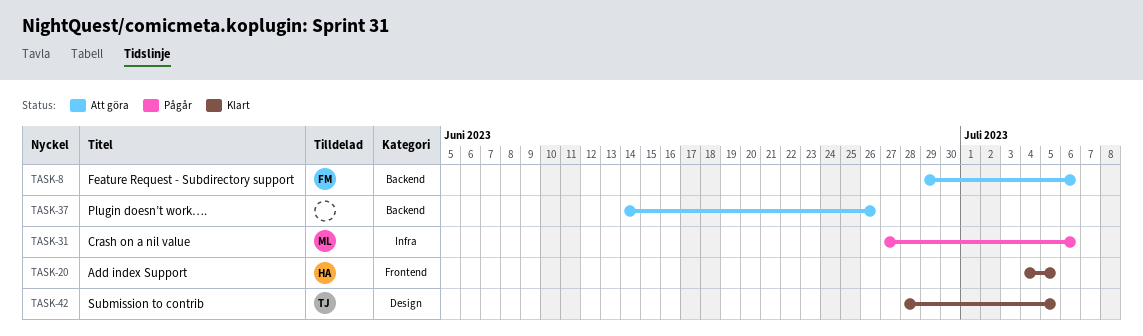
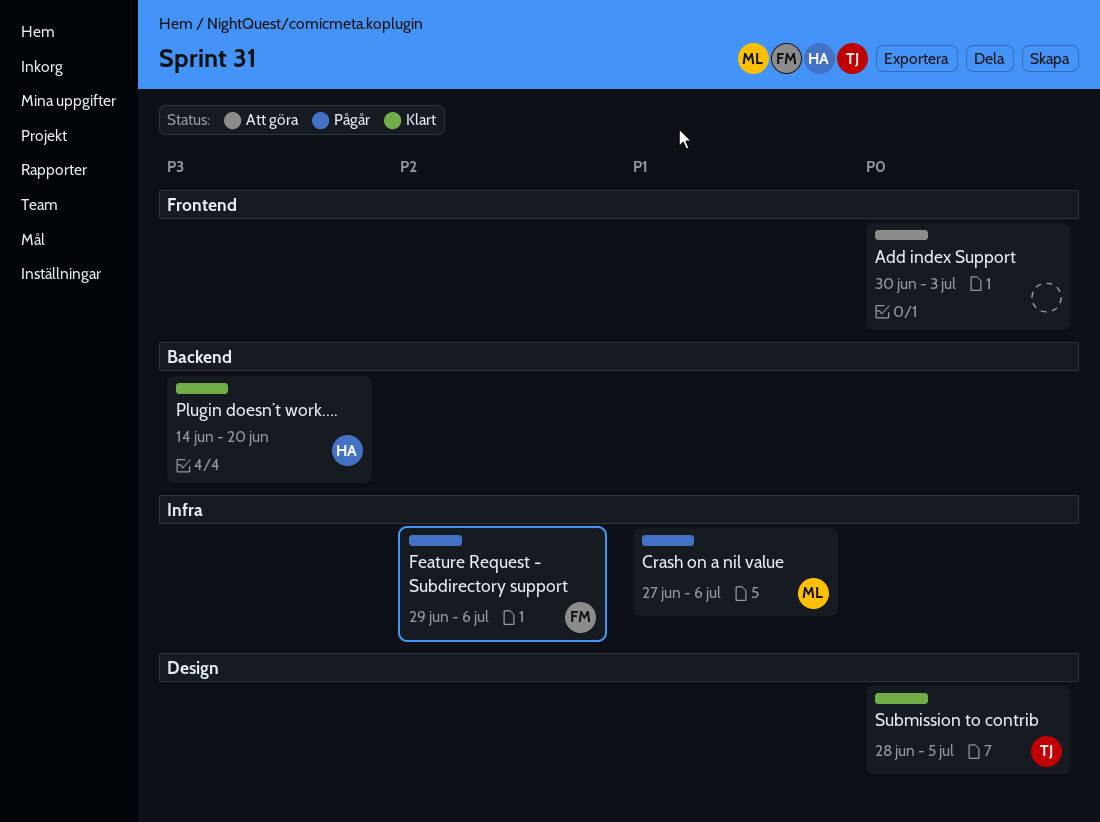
Add index Support, status: Klart -> Att göra
Add index Support, owner: HA -> none
Add index Support, start: Jul 4 -> Jun 30
Add index Support, due: Jul 5 -> Jul 3
Feature Request - Subdirectory support, status: Att göra -> Pågår
Feature Request - Subdirectory support, label: Backend -> Infra
Plugin doesn’t work…., status: Att göra -> Klart
Plugin doesn’t work…., owner: none -> HA
Plugin doesn’t work…., due: Jun 26 -> Jun 20

